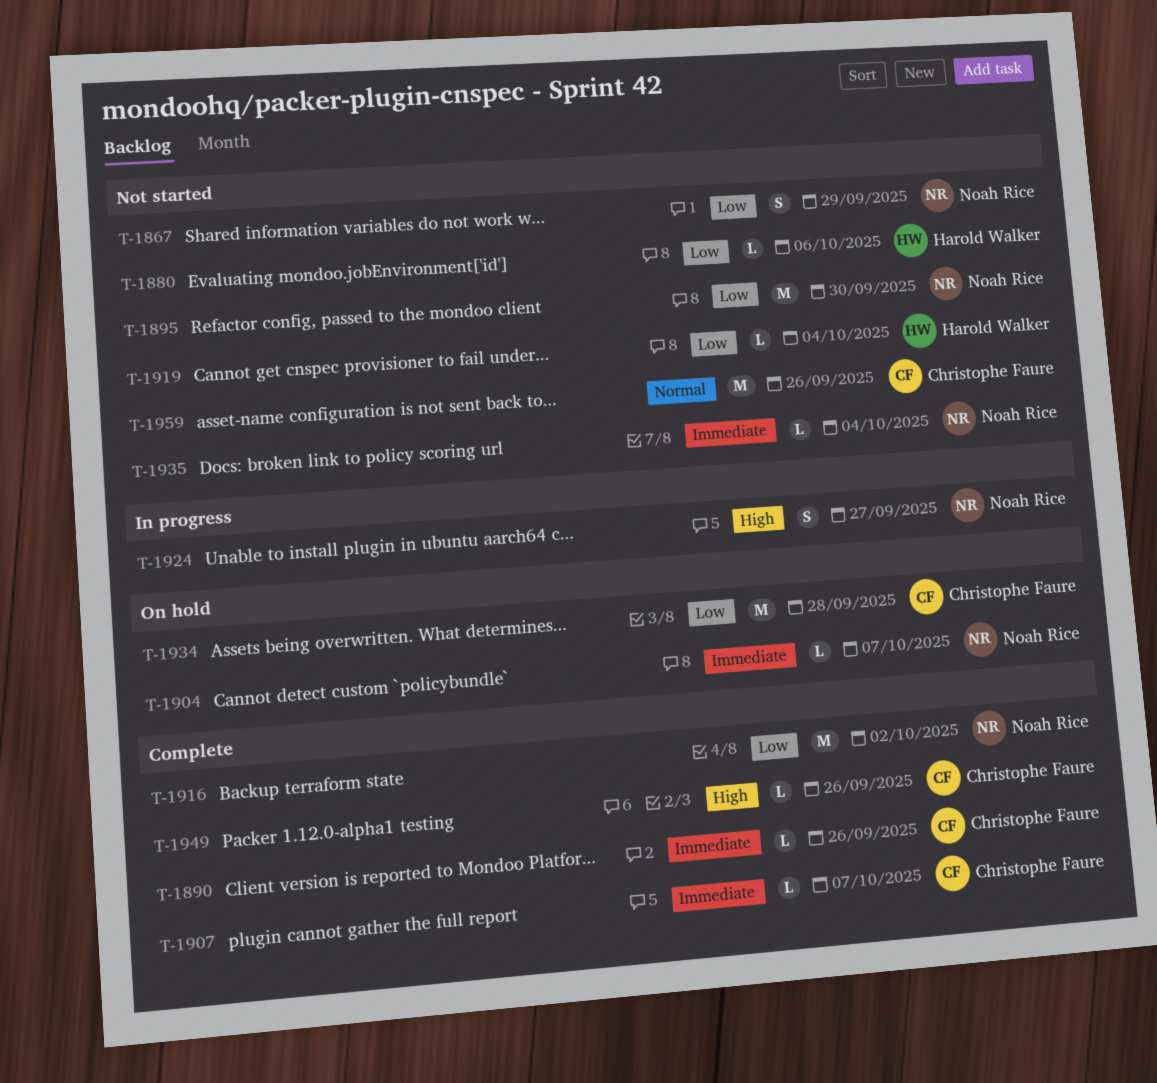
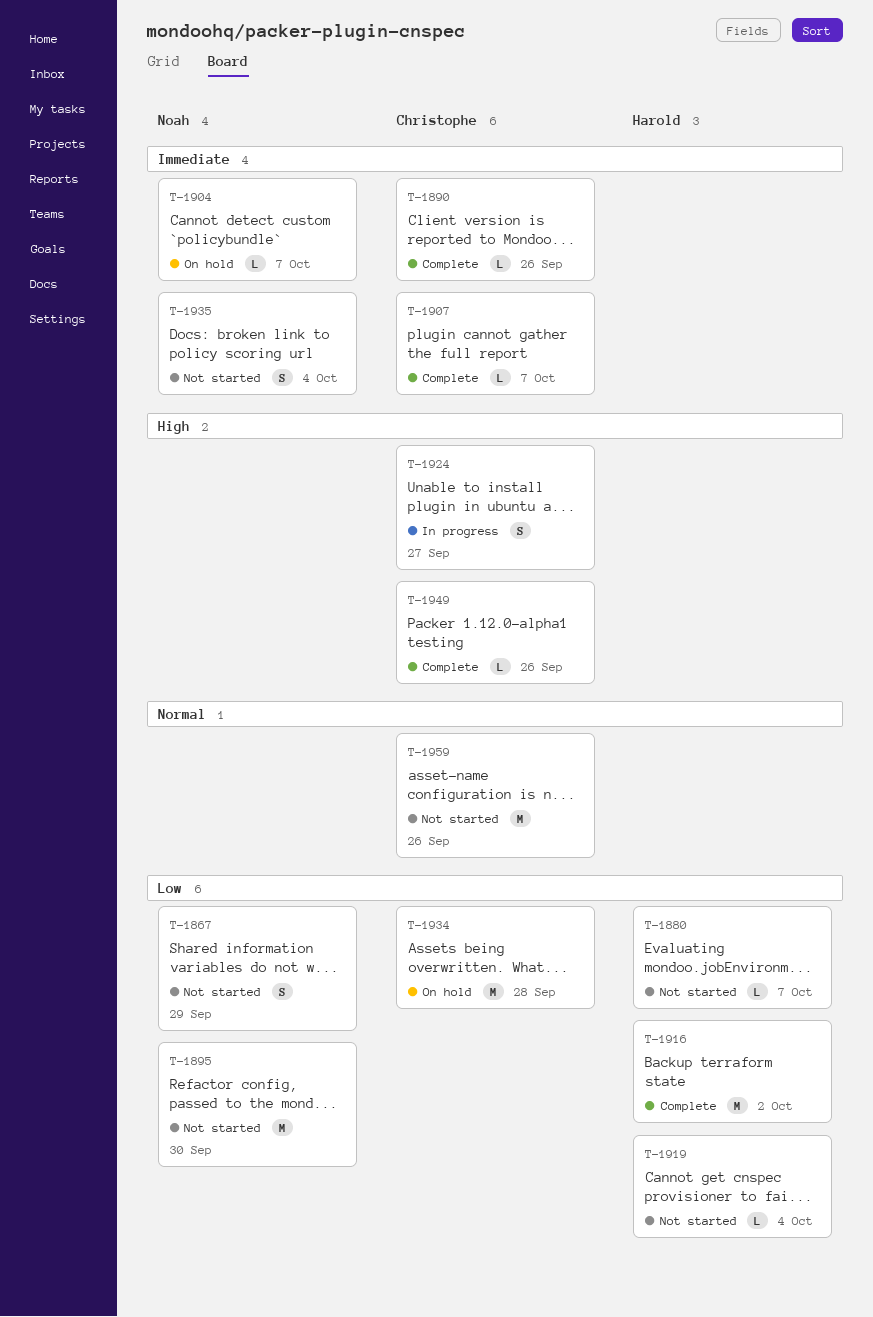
T-1880, due: Oct 6 -> Oct 7
T-1916, owner: Noah Rice -> Harold Walker
T-1924, owner: Noah Rice -> Christophe Faure
T-1935, estimate: L -> S

